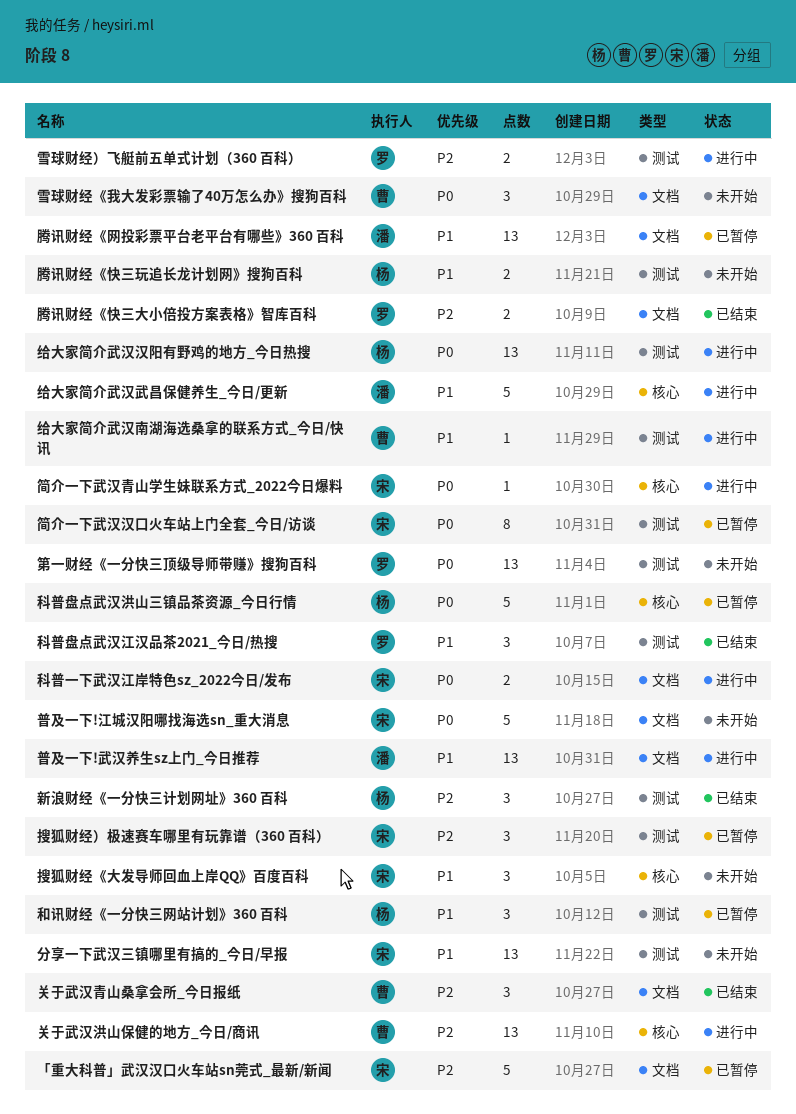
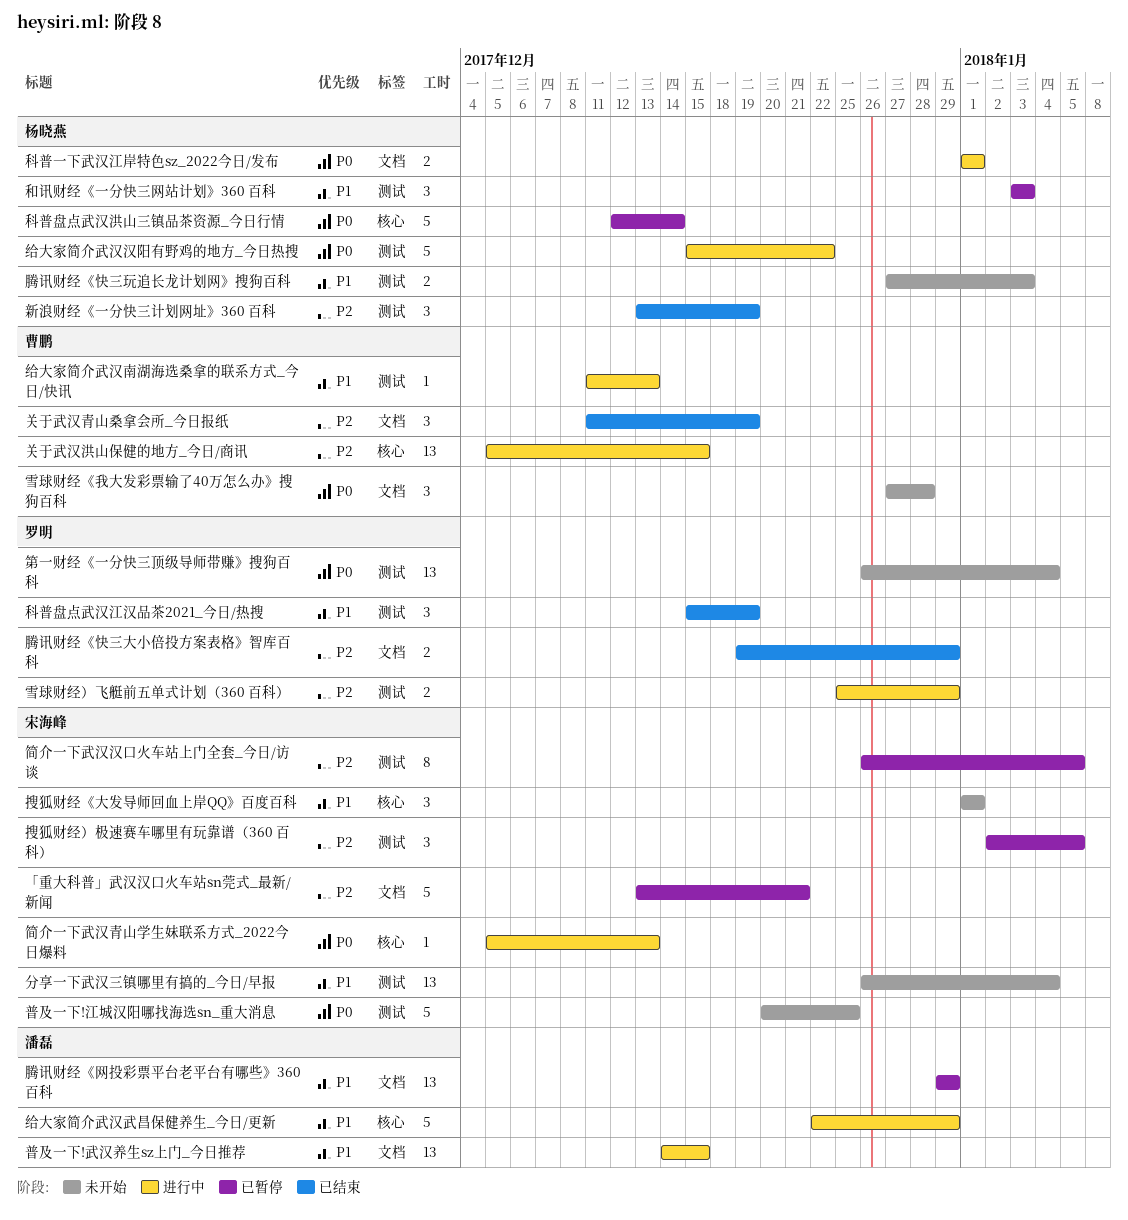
普及一下!江城汉阳哪找海选sn_重大消息, label: 文档 -> 测试
科普一下武汉江岸特色sz_2022今日/发布, owner: 宋海峰 -> 杨晓燕
简介一下武汉汉口火车站上门全套_今日/访谈, priority: P0 -> P2
给大家简介武汉汉阳有野鸡的地方_今日热搜, estimate: 13 -> 5

